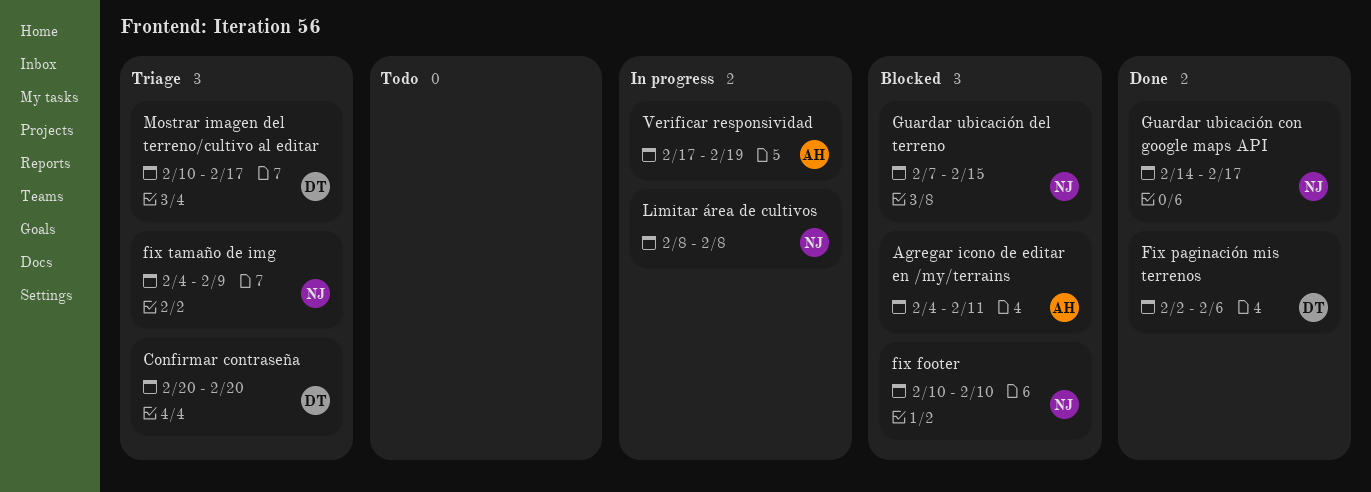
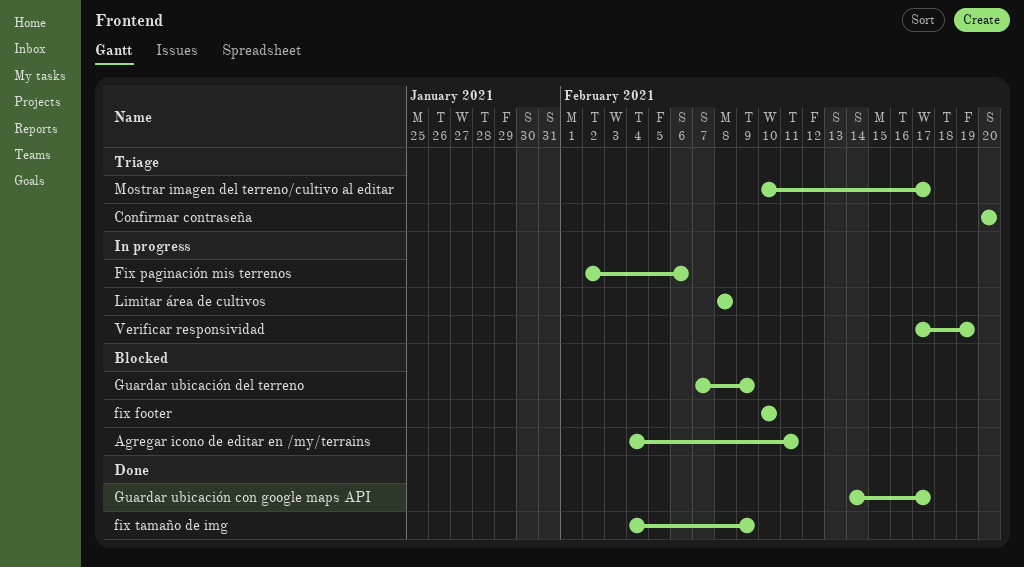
Fix paginación mis terrenos, status: Done -> In progress
fix tamaño de img, status: Triage -> Done
Guardar ubicación del terreno, due: Feb 15 -> Feb 9

